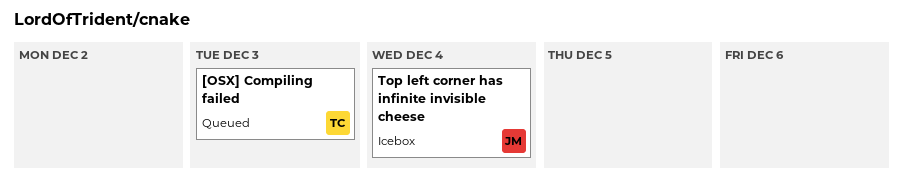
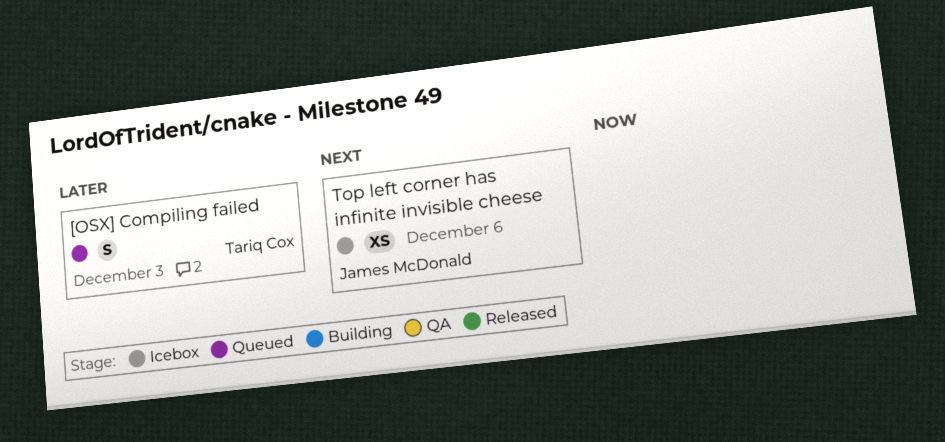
Top left corner has infinite invisible cheese, due: Dec 4 -> Dec 6

